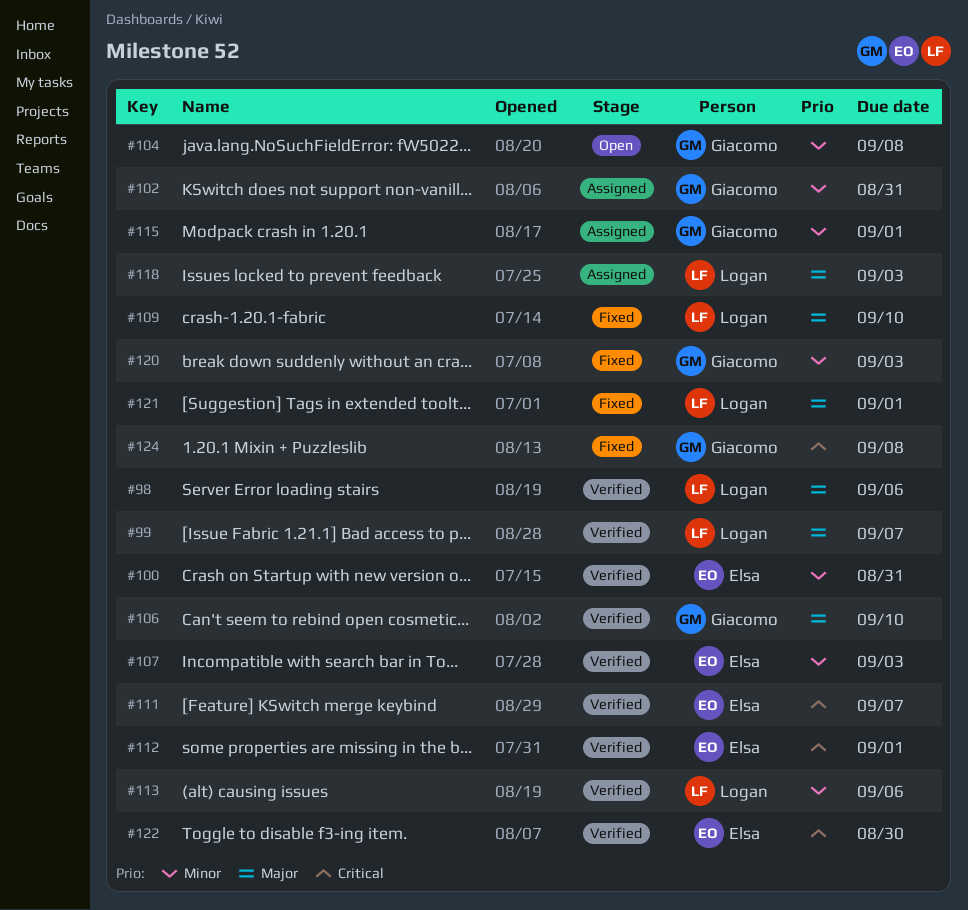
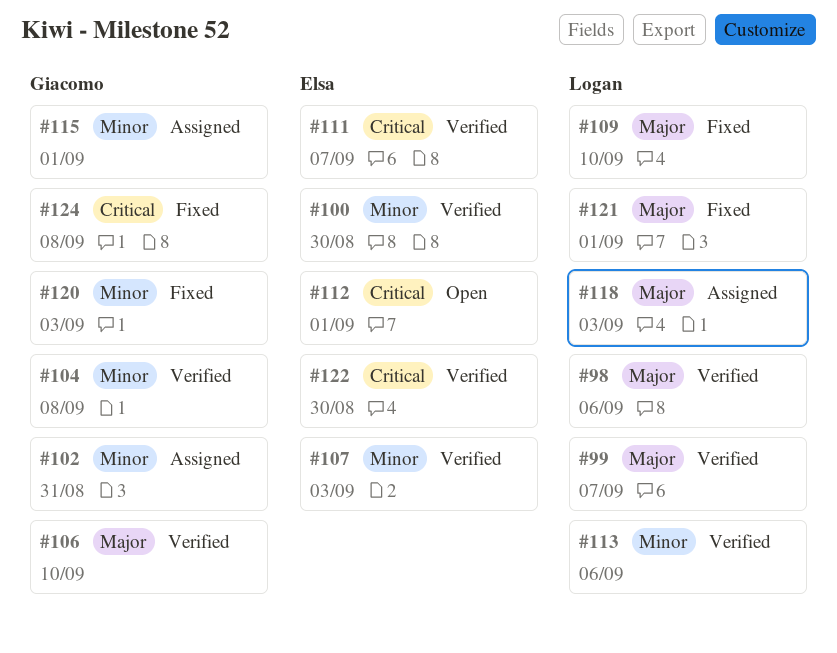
#100, due: Aug 31 -> Aug 30
#104, status: Open -> Verified
#112, status: Verified -> Open

